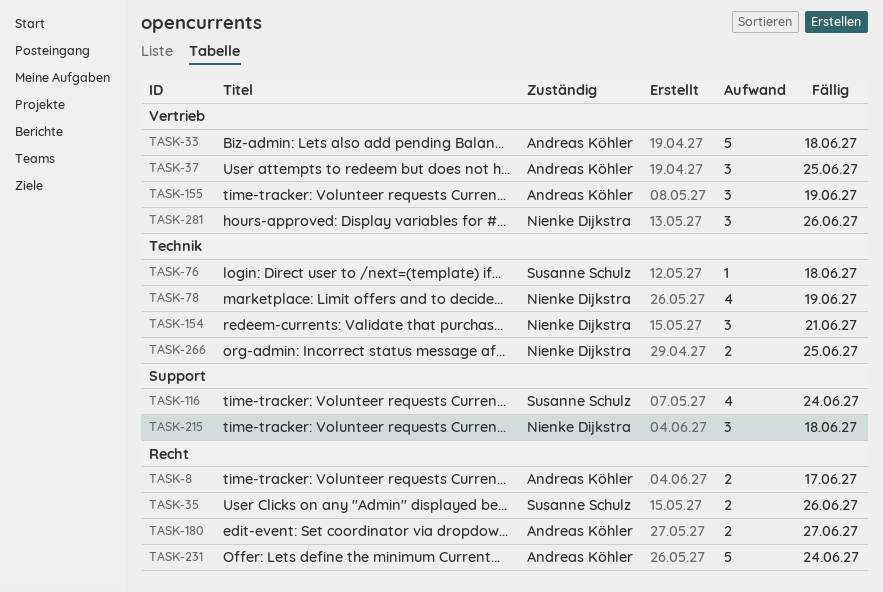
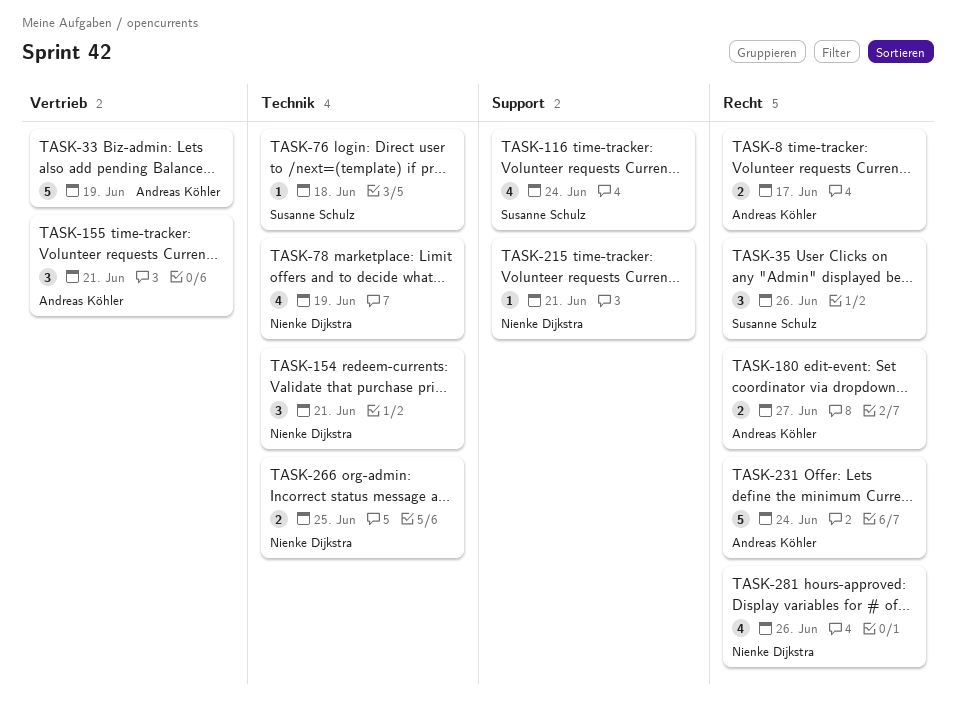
TASK-33, due: Jun 18 -> Jun 19
TASK-35, estimate: 2 -> 3
TASK-37: present -> none
TASK-155, due: Jun 19 -> Jun 21
TASK-215, estimate: 3 -> 1
TASK-215, due: Jun 18 -> Jun 21
TASK-281, label: Vertrieb -> Recht
TASK-281, estimate: 3 -> 4

